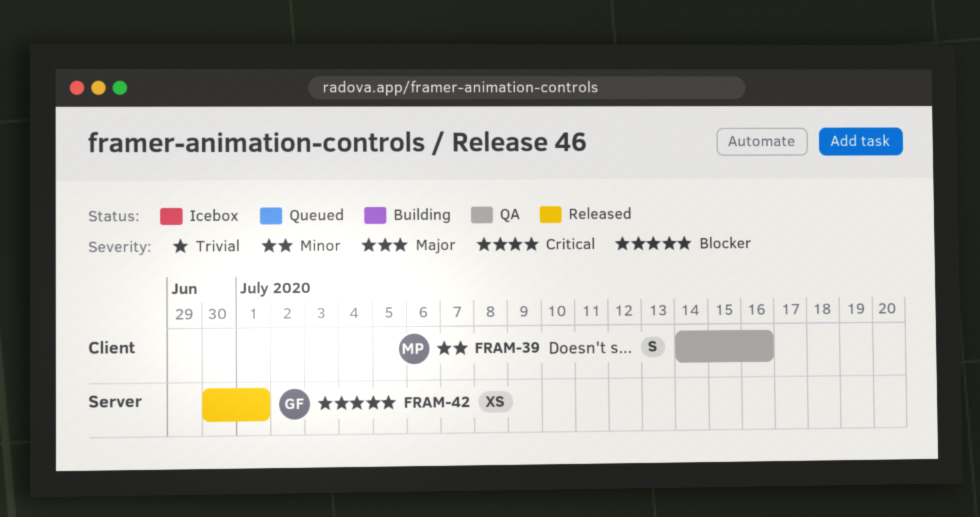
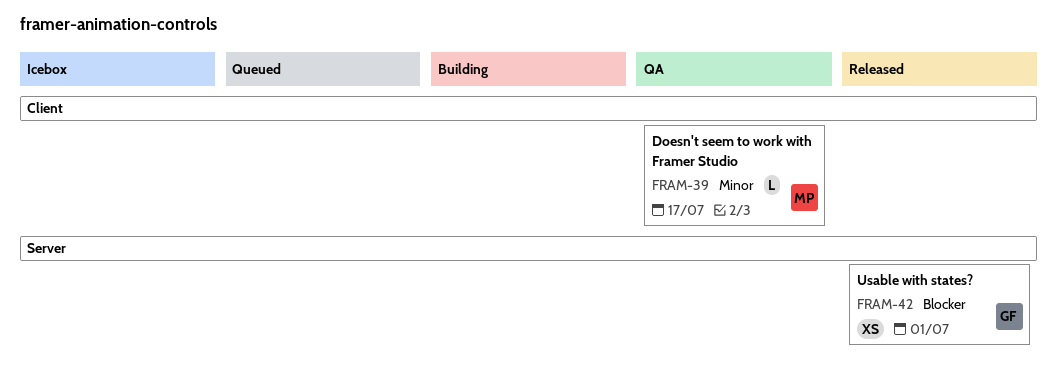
FRAM-39, estimate: S -> L
FRAM-39, due: Jul 16 -> Jul 17

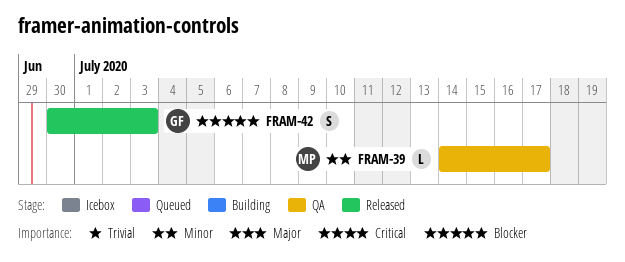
FRAM-42, estimate: XS -> S
FRAM-42, due: Jul 1 -> Jul 3

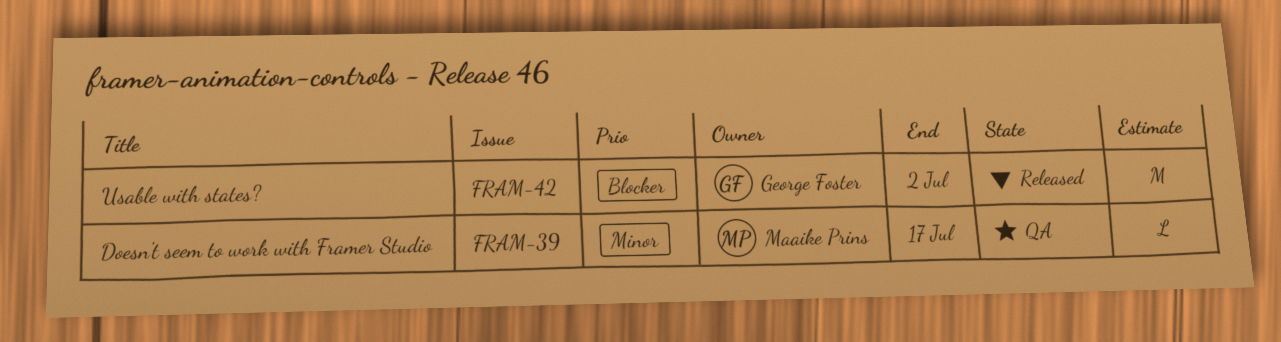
FRAM-42, estimate: S -> M
FRAM-42, due: Jul 3 -> Jul 2

